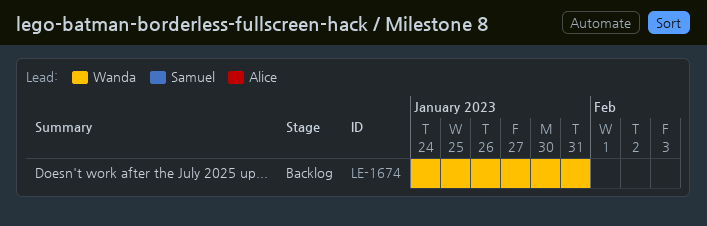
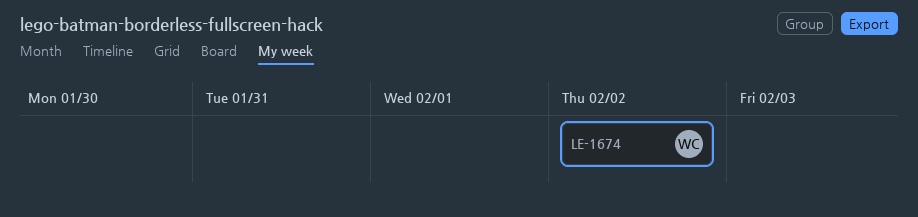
LE-1674, due: Jan 31 -> Feb 2

